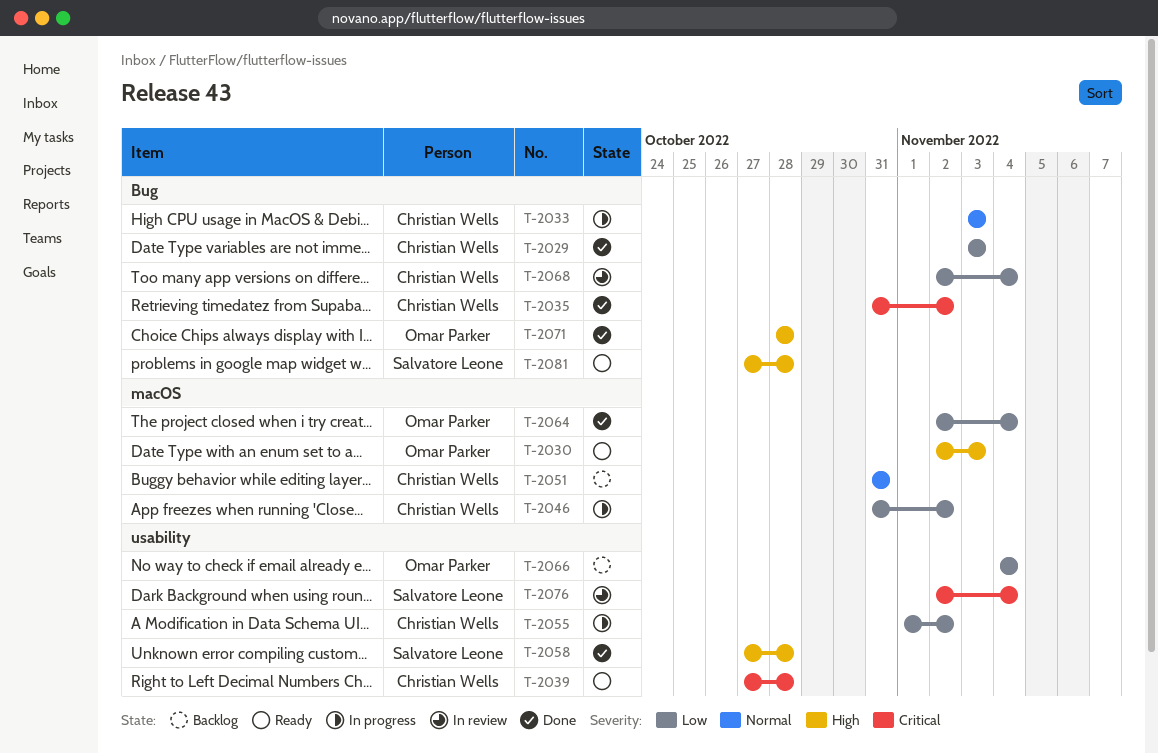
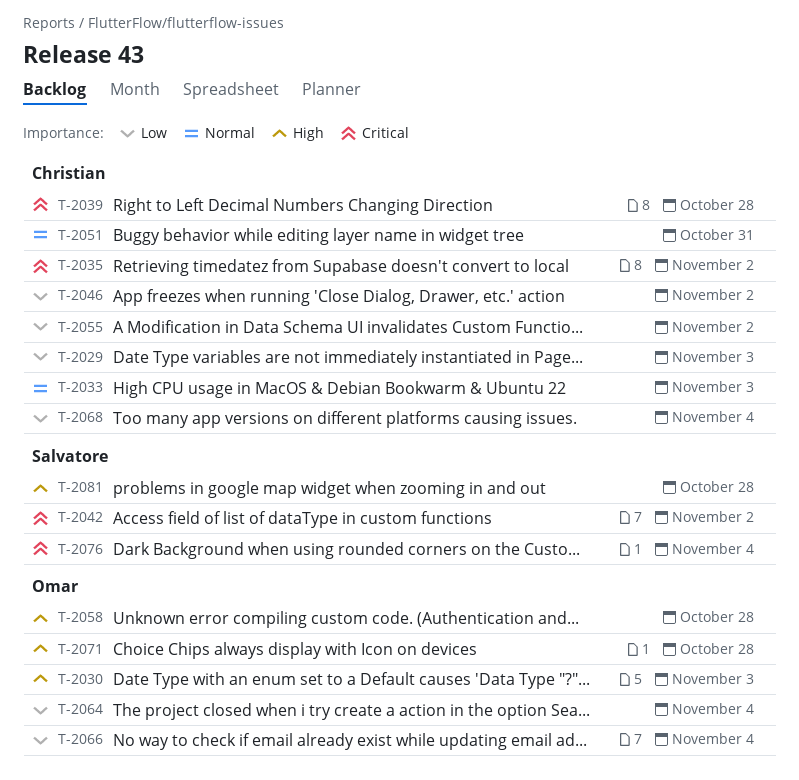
T-2042: none -> present
T-2058, owner: Salvatore Leone -> Omar Parker

